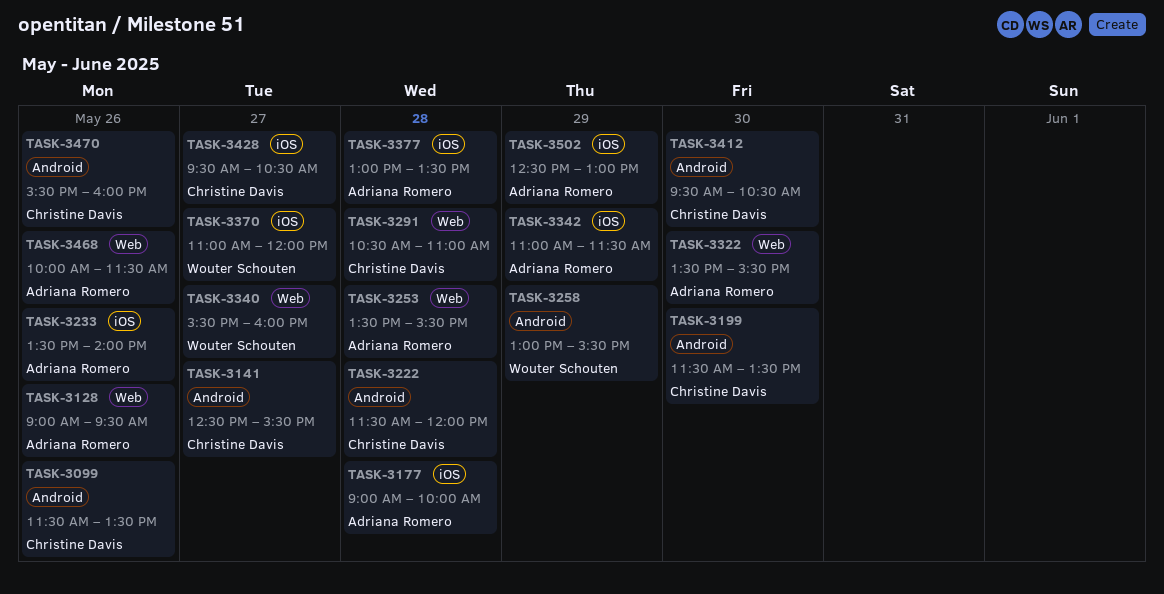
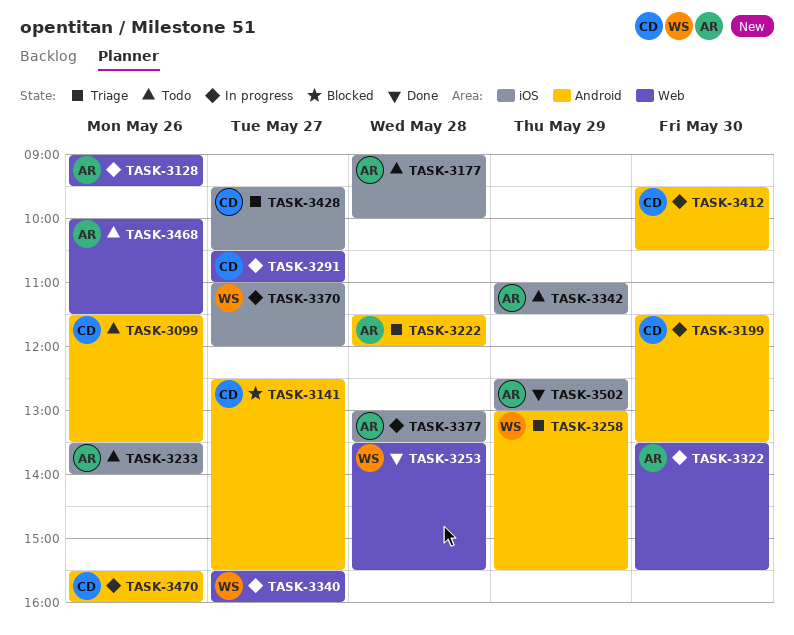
TASK-3222, owner: Christine Davis -> Adriana Romero
TASK-3253, owner: Adriana Romero -> Wouter Schouten
TASK-3291, day: May 28 -> May 27

